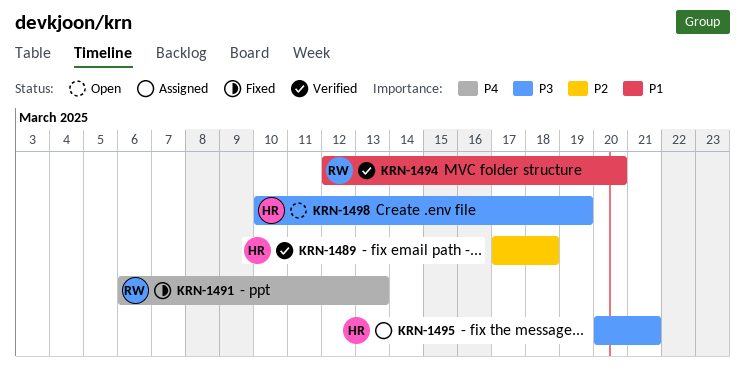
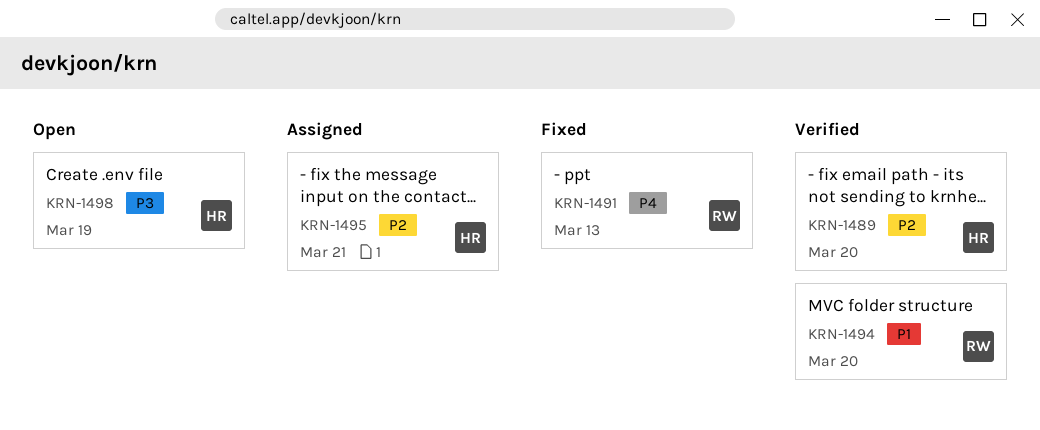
KRN-1489, due: Mar 18 -> Mar 20
KRN-1495, priority: P3 -> P2

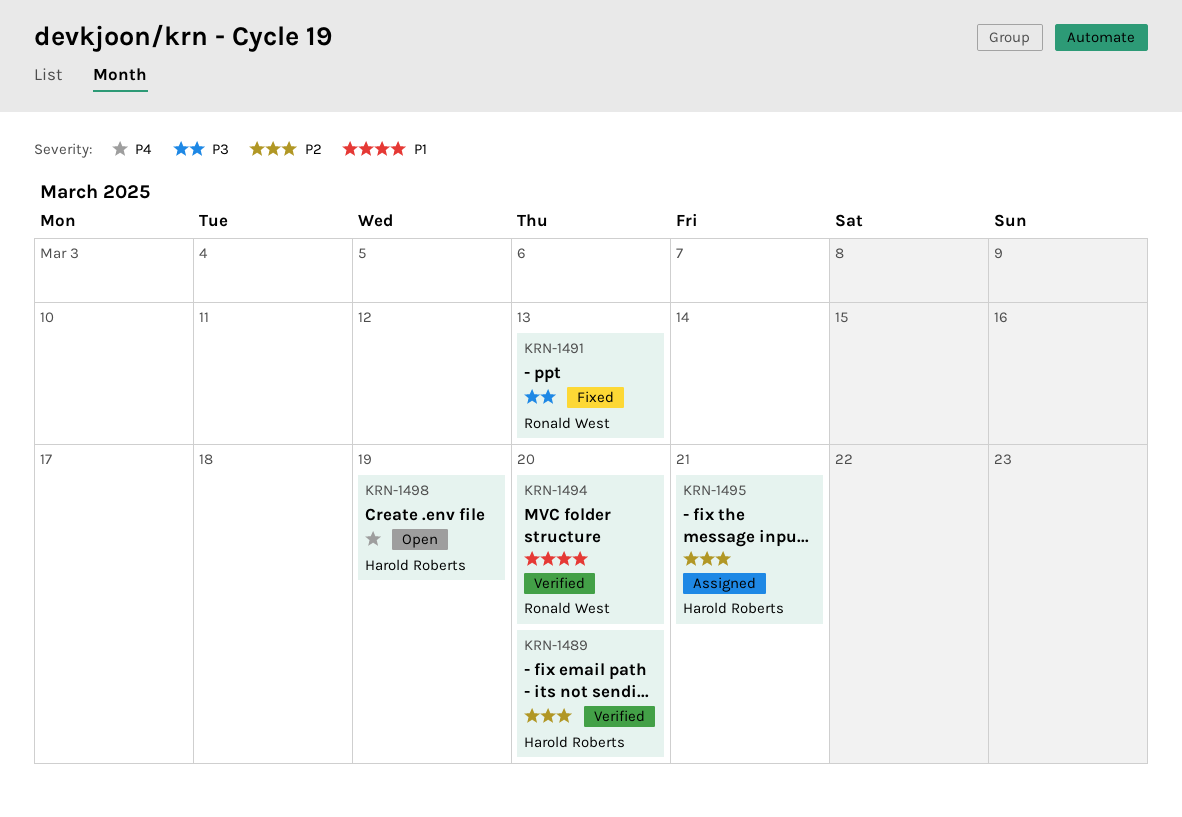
KRN-1491, priority: P4 -> P3
KRN-1498, priority: P3 -> P4

